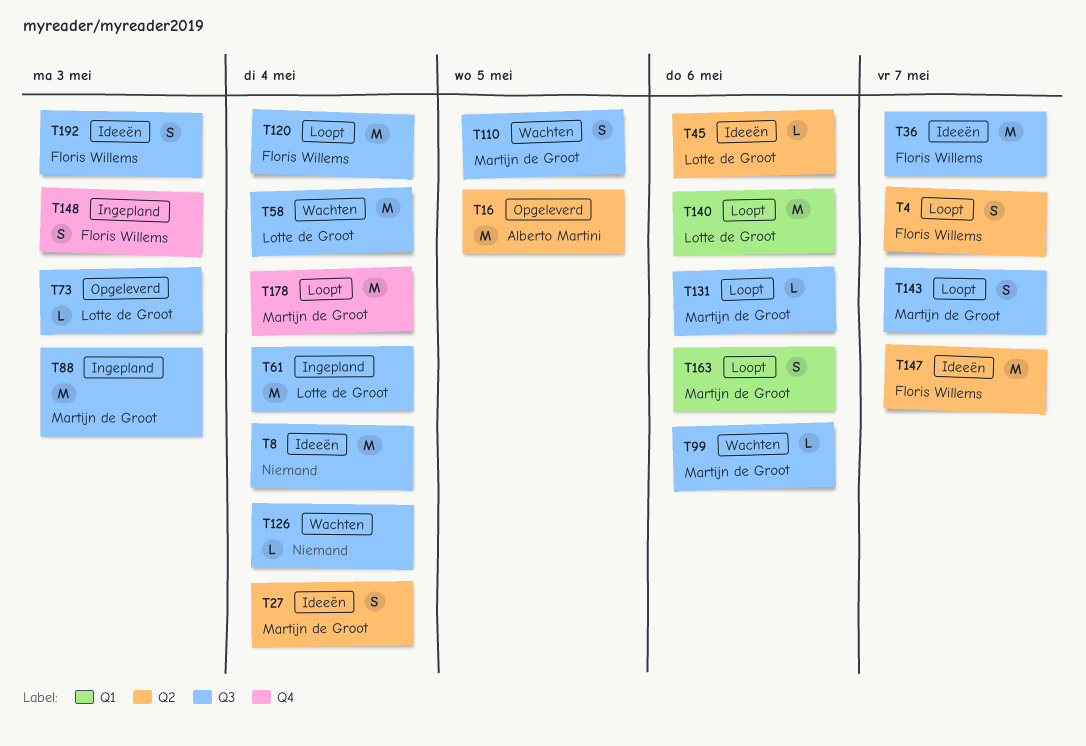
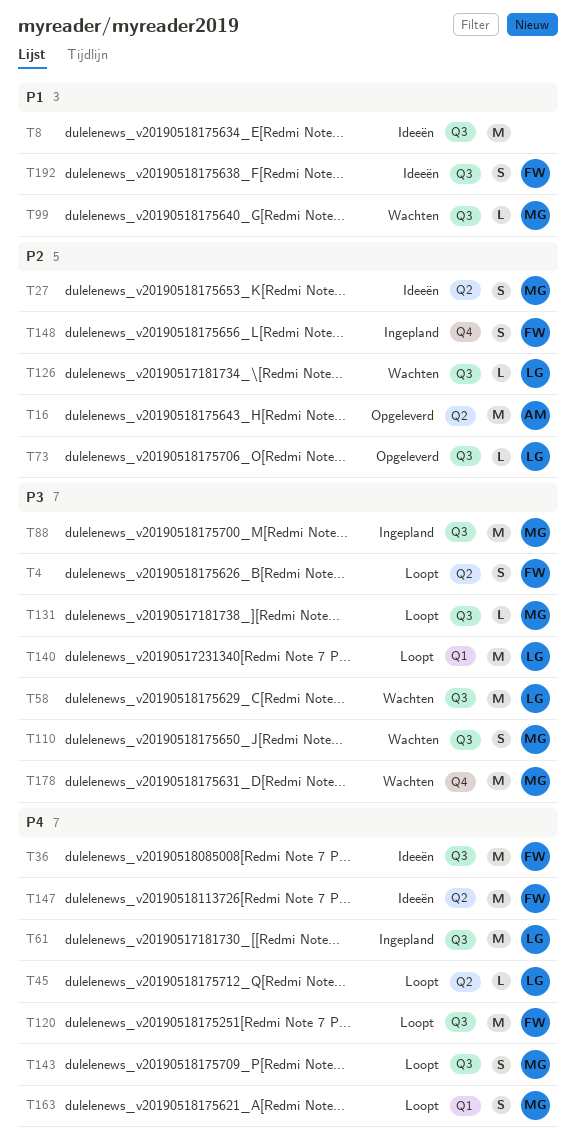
T45, status: Ideeën -> Loopt
T126, owner: none -> Lotte de Groot
T178, status: Loopt -> Wachten

